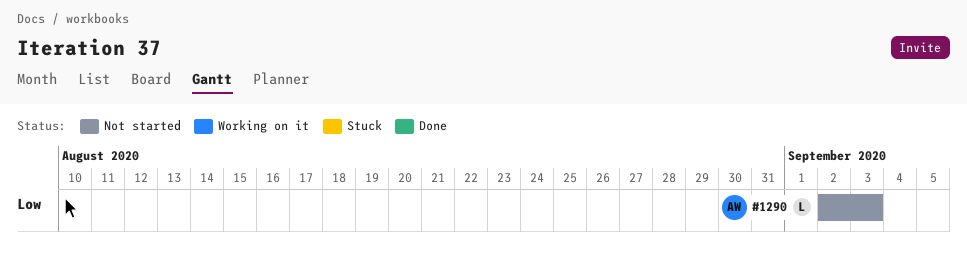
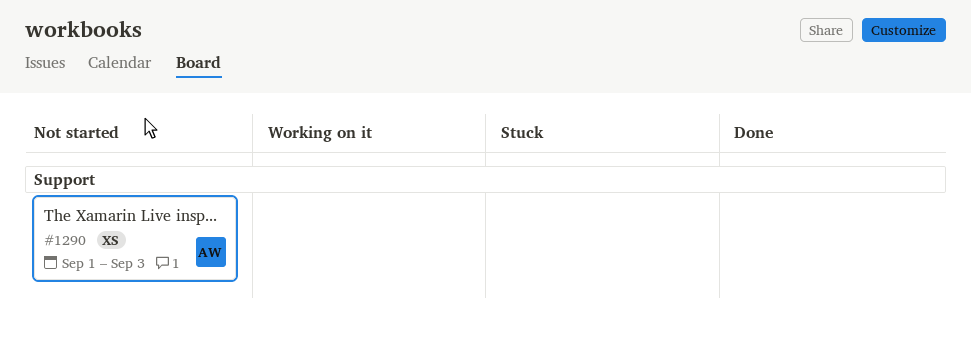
#1290, estimate: L -> XS
#1290, start: Sep 2 -> Sep 1

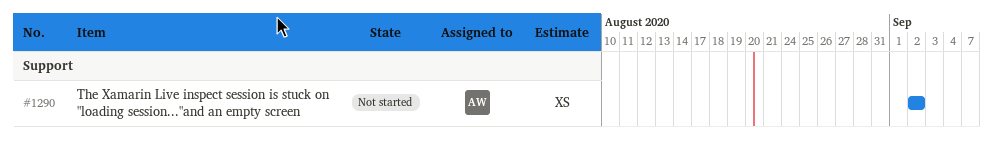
#1290, start: Sep 1 -> Sep 2
#1290, due: Sep 3 -> Sep 2

